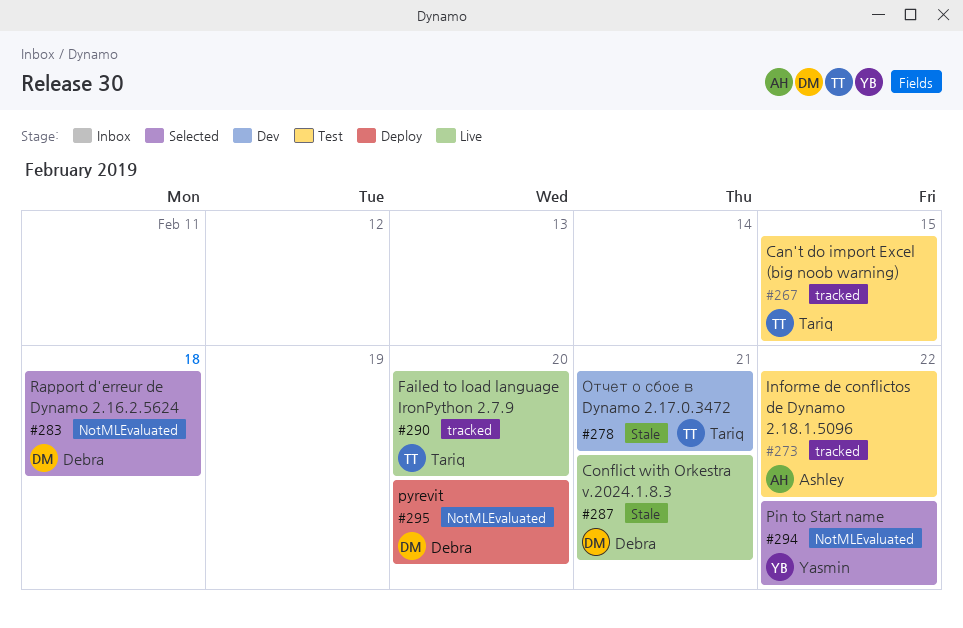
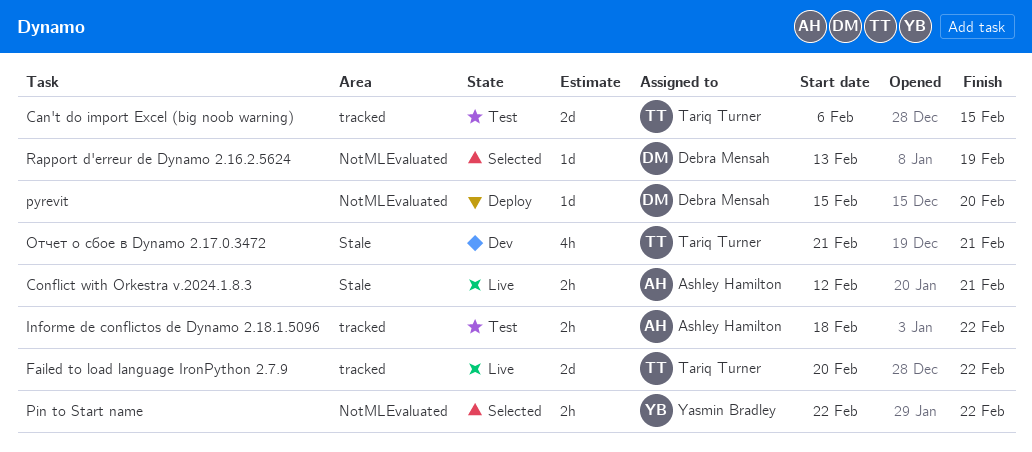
Conflict with Orkestra v.2024.1.8.3, owner: Debra Mensah -> Ashley Hamilton
Failed to load language IronPython 2.7.9, due: Feb 20 -> Feb 22
Rapport d'erreur de Dynamo 2.16.2.5624, due: Feb 18 -> Feb 19

